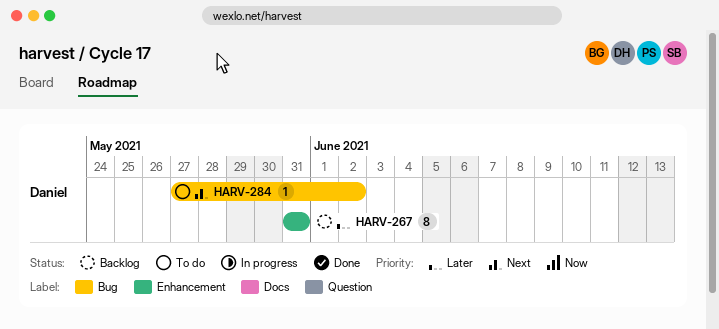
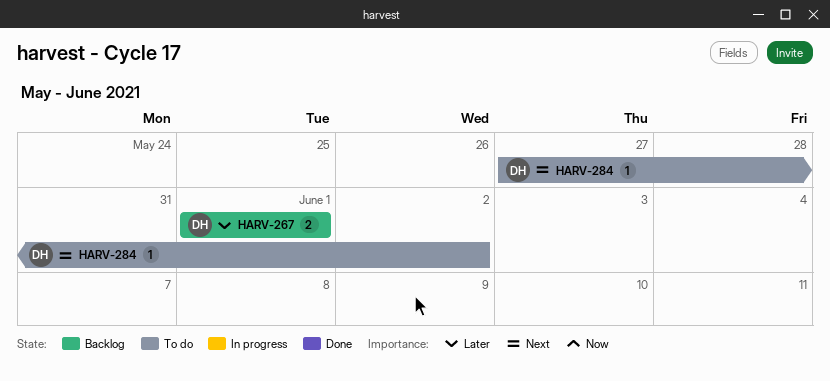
HARV-267, estimate: 8 -> 2
HARV-267, start: May 31 -> Jun 1
HARV-267, due: May 31 -> Jun 1

